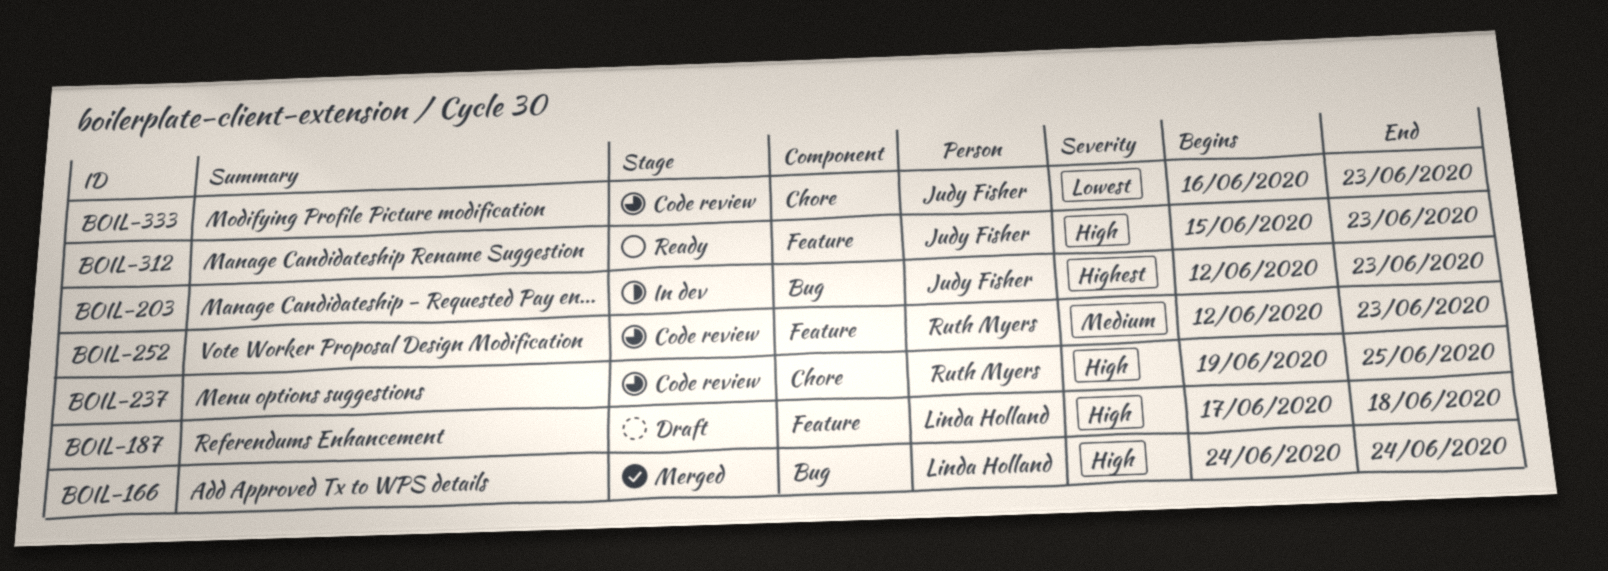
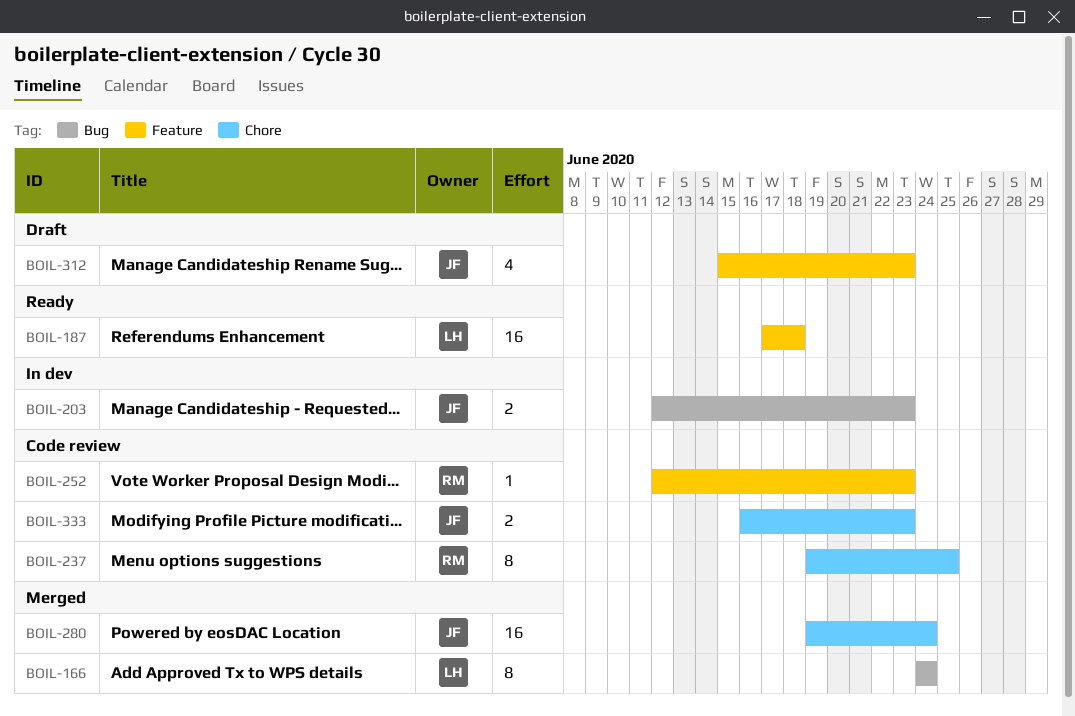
BOIL-187, status: Draft -> Ready
BOIL-280: none -> present
BOIL-312, status: Ready -> Draft

